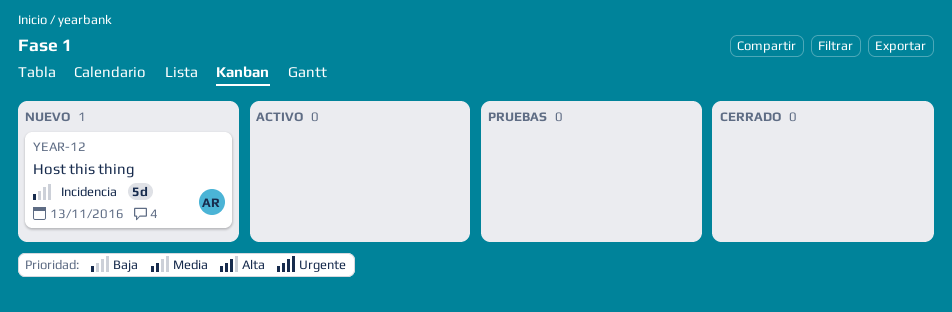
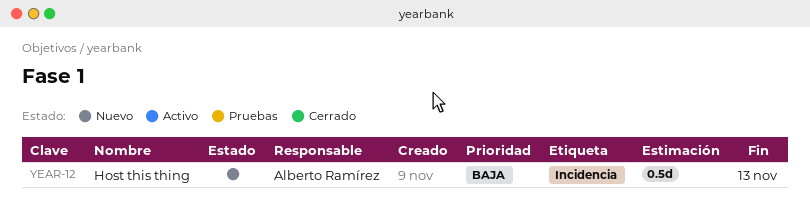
YEAR-12, estimate: 5d -> 0.5d

